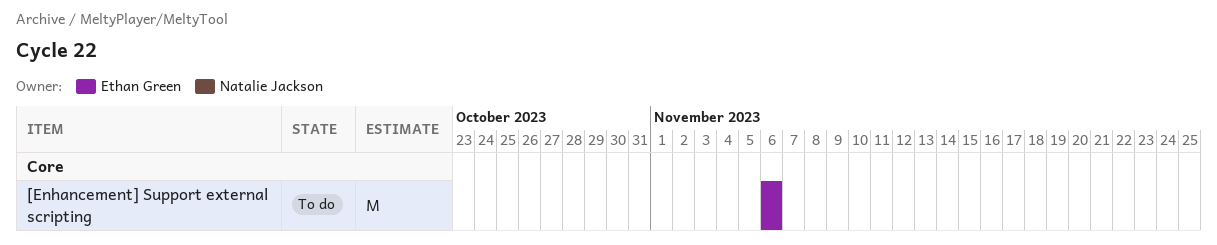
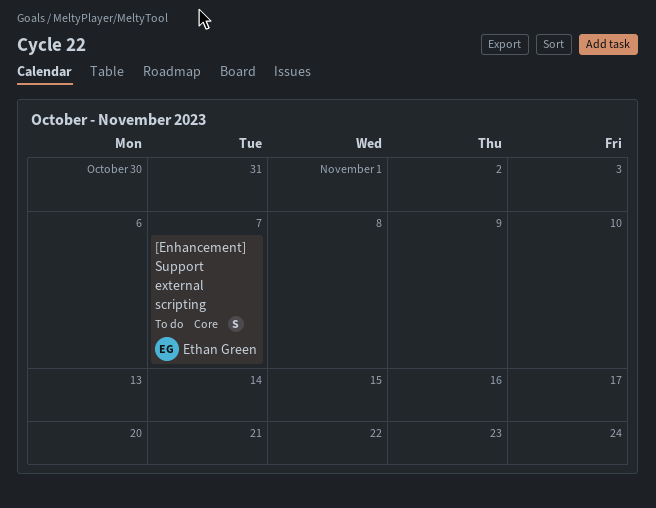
[Enhancement] Support external scripting, estimate: M -> S
[Enhancement] Support external scripting, due: Nov 6 -> Nov 7

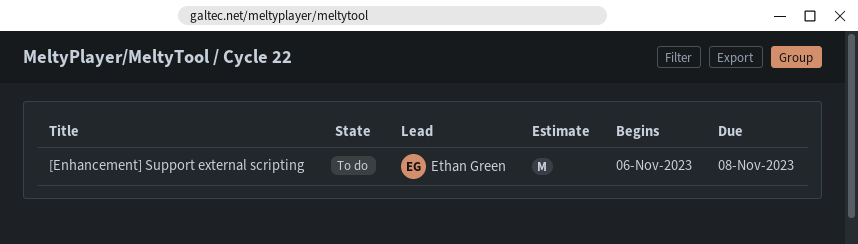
[Enhancement] Support external scripting, estimate: S -> M
[Enhancement] Support external scripting, due: Nov 7 -> Nov 8

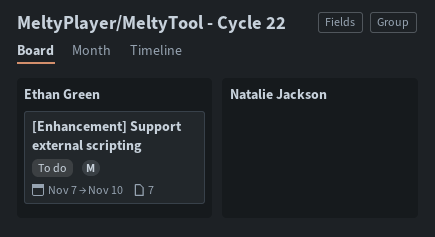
[Enhancement] Support external scripting, start: Nov 6 -> Nov 7
[Enhancement] Support external scripting, due: Nov 8 -> Nov 10

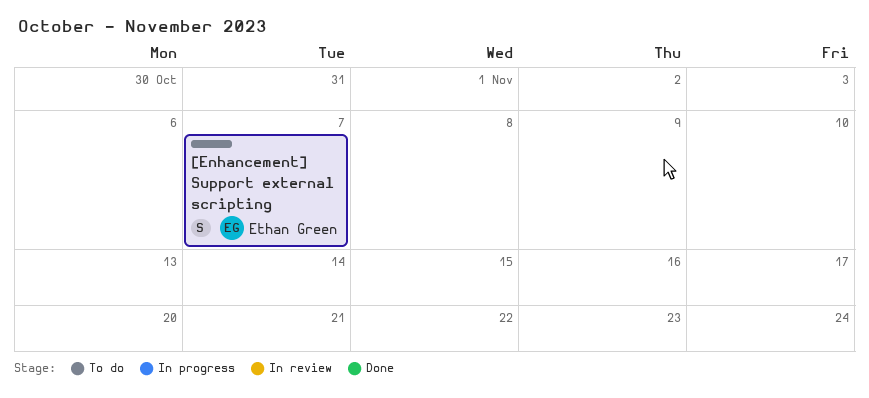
[Enhancement] Support external scripting, estimate: M -> S
[Enhancement] Support external scripting, due: Nov 10 -> Nov 7

